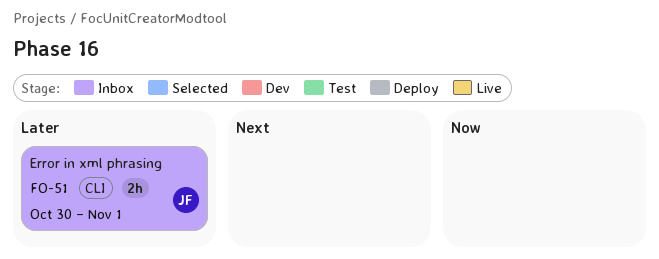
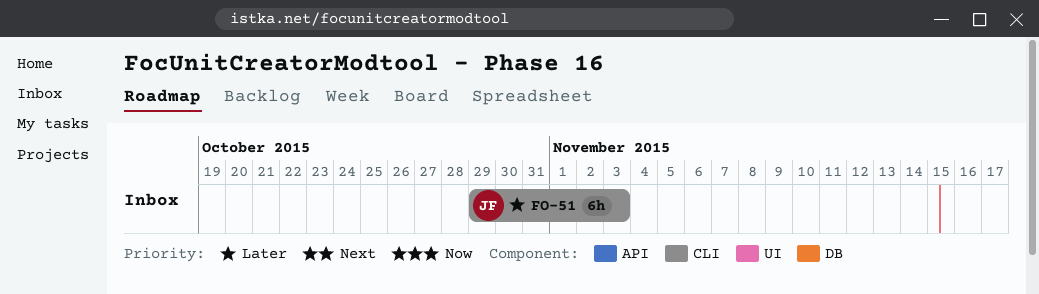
FO-51, estimate: 2h -> 6h
FO-51, start: Oct 30 -> Oct 29
FO-51, due: Nov 1 -> Nov 3

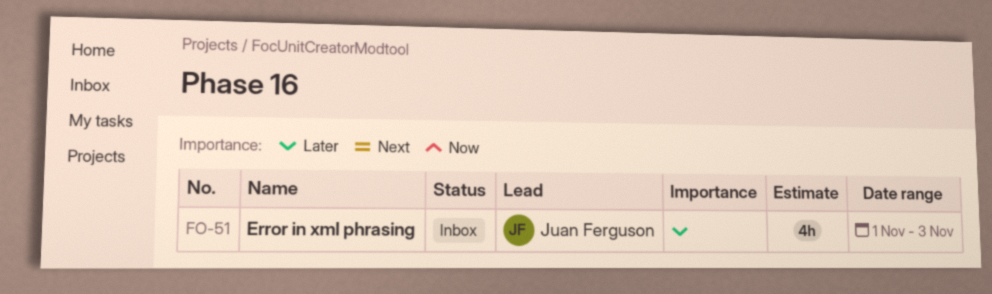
FO-51, estimate: 6h -> 4h
FO-51, start: Oct 29 -> Nov 1

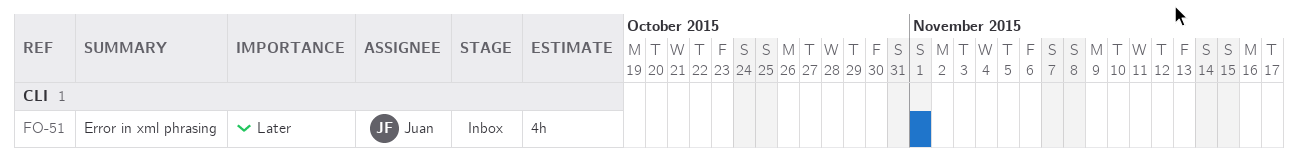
FO-51, due: Nov 3 -> Nov 1

